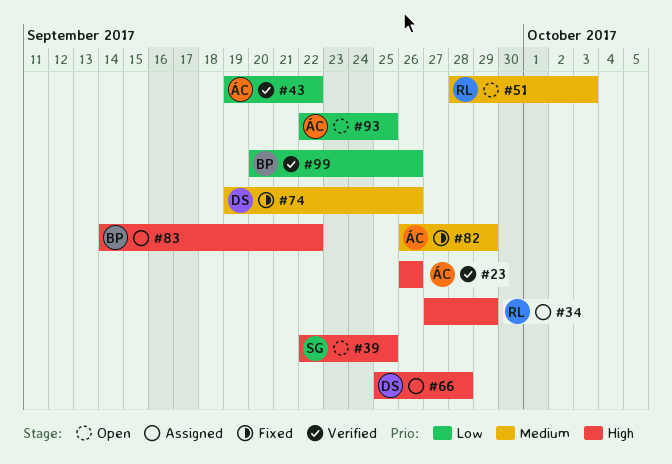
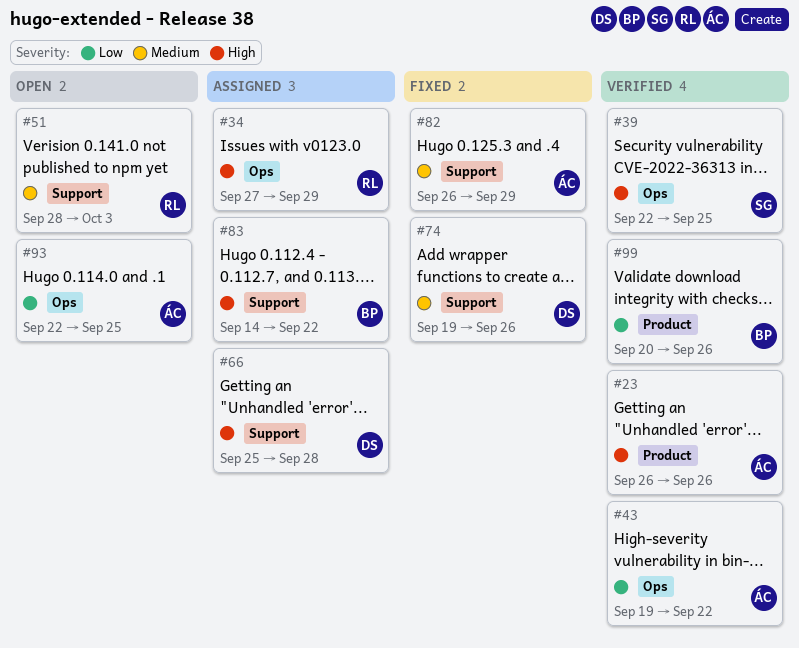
#39, status: Open -> Verified

